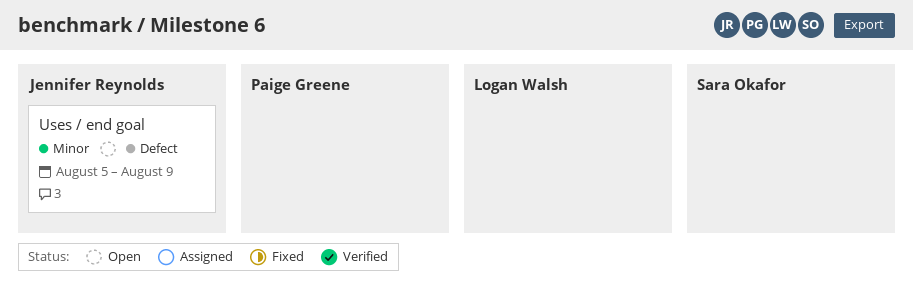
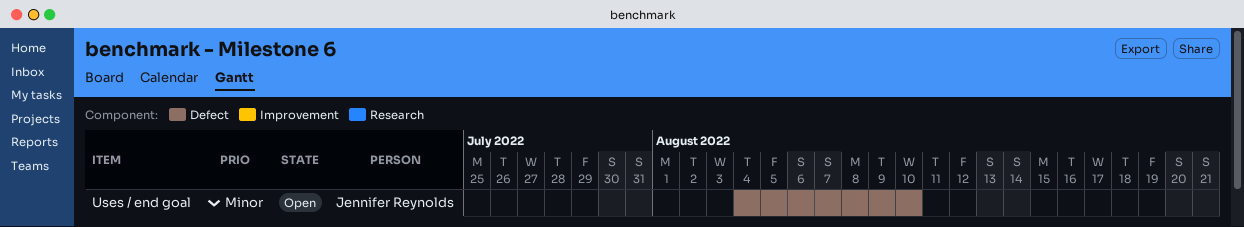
Uses / end goal, start: Aug 5 -> Aug 4
Uses / end goal, due: Aug 9 -> Aug 10

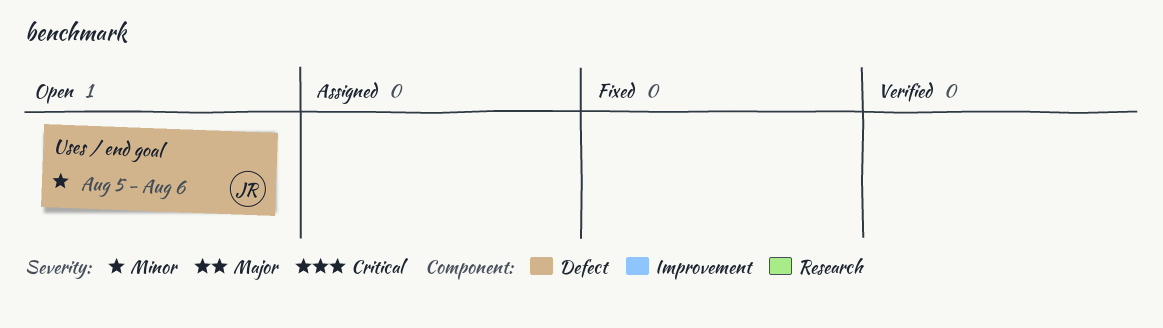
Uses / end goal, start: Aug 4 -> Aug 5
Uses / end goal, due: Aug 10 -> Aug 6

